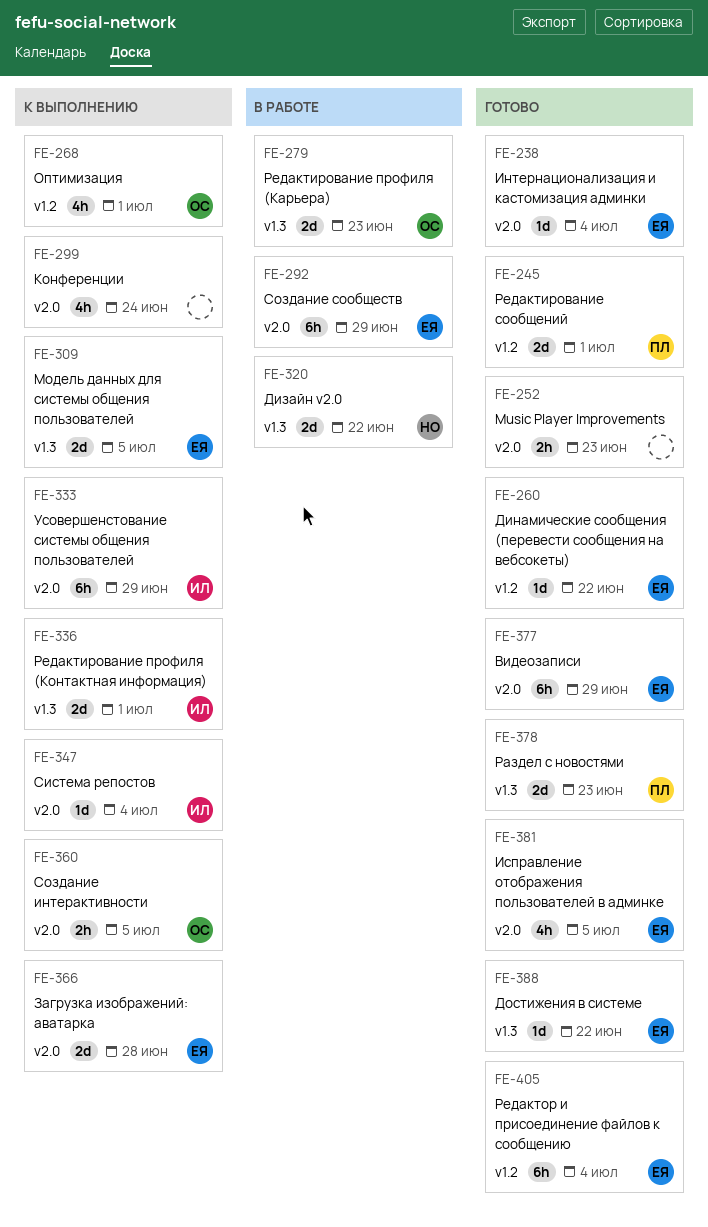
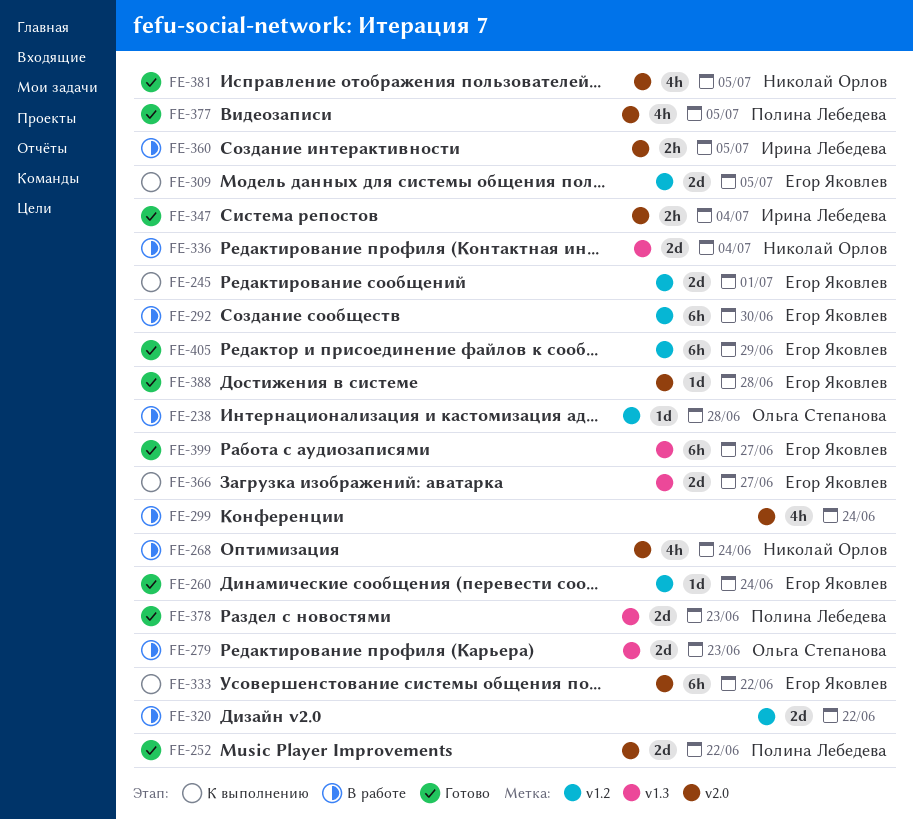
FE-238, status: Готово -> В работе
FE-238, owner: Егор Яковлев -> Ольга Степанова
FE-238, label: v2.0 -> v1.2
FE-238, due: Jul 4 -> Jun 28
FE-245, status: Готово -> К выполнению
FE-245, owner: Полина Лебедева -> Егор Яковлев
FE-252, owner: none -> Полина Лебедева
FE-252, estimate: 2h -> 2d
FE-252, due: Jun 23 -> Jun 22
FE-260, due: Jun 22 -> Jun 24
FE-268, status: К выполнению -> В работе
FE-268, owner: Ольга Степанова -> Николай Орлов
FE-268, label: v1.2 -> v2.0
FE-268, due: Jul 1 -> Jun 24
FE-292, label: v2.0 -> v1.2
FE-292, due: Jun 29 -> Jun 30
FE-299, status: К выполнению -> В работе
FE-309, label: v1.3 -> v1.2
FE-320, owner: Николай Орлов -> none
FE-320, label: v1.3 -> v1.2
FE-333, owner: Ирина Лебедева -> Егор Яковлев
FE-333, due: Jun 29 -> Jun 22
FE-336, status: К выполнению -> В работе
FE-336, owner: Ирина Лебедева -> Николай Орлов
FE-336, due: Jul 1 -> Jul 4
FE-347, status: К выполнению -> Готово
FE-347, estimate: 1d -> 2h
FE-360, status: К выполнению -> В работе
FE-360, owner: Ольга Степанова -> Ирина Лебедева
FE-366, label: v2.0 -> v1.3
FE-366, due: Jun 28 -> Jun 27
FE-377, owner: Егор Яковлев -> Полина Лебедева
FE-377, estimate: 6h -> 4h
FE-377, due: Jun 29 -> Jul 5
FE-381, owner: Егор Яковлев -> Николай Орлов
FE-388, label: v1.3 -> v2.0
FE-388, due: Jun 22 -> Jun 28
FE-399: none -> present
FE-405, due: Jul 4 -> Jun 29

